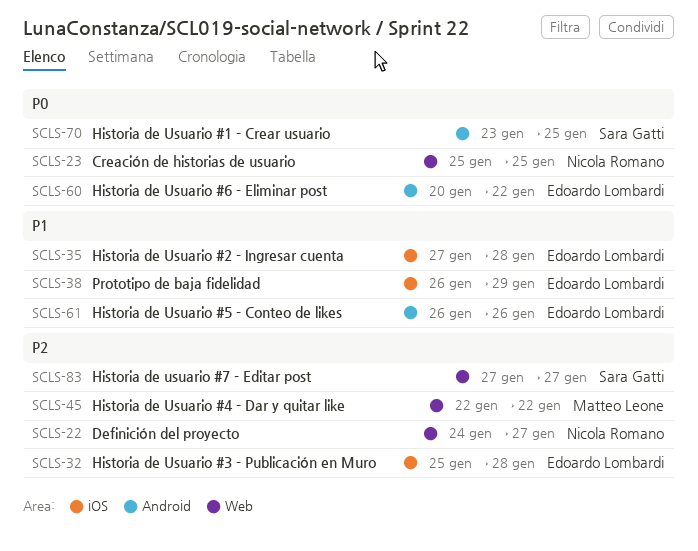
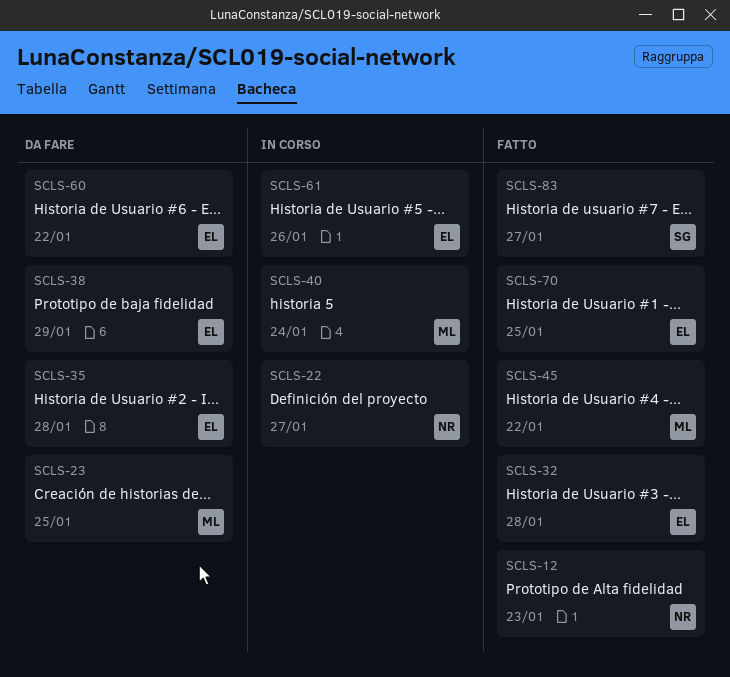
SCLS-12: none -> present
SCLS-23, owner: Nicola Romano -> Matteo Leone
SCLS-40: none -> present
SCLS-70, owner: Sara Gatti -> Edoardo Lombardi

